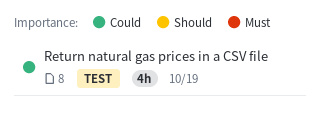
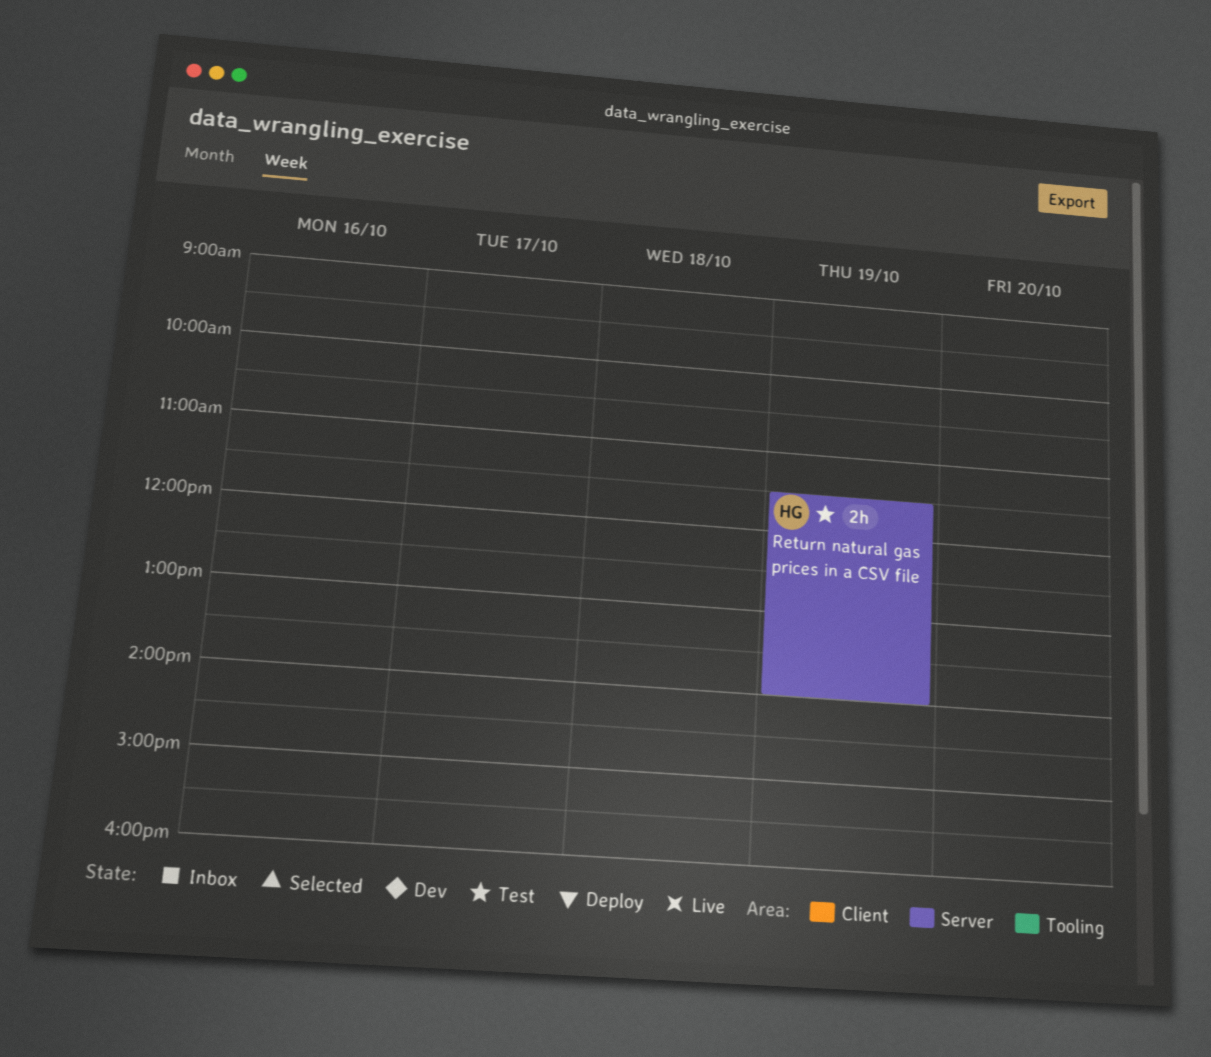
Return natural gas prices in a CSV file, estimate: 4h -> 2h

